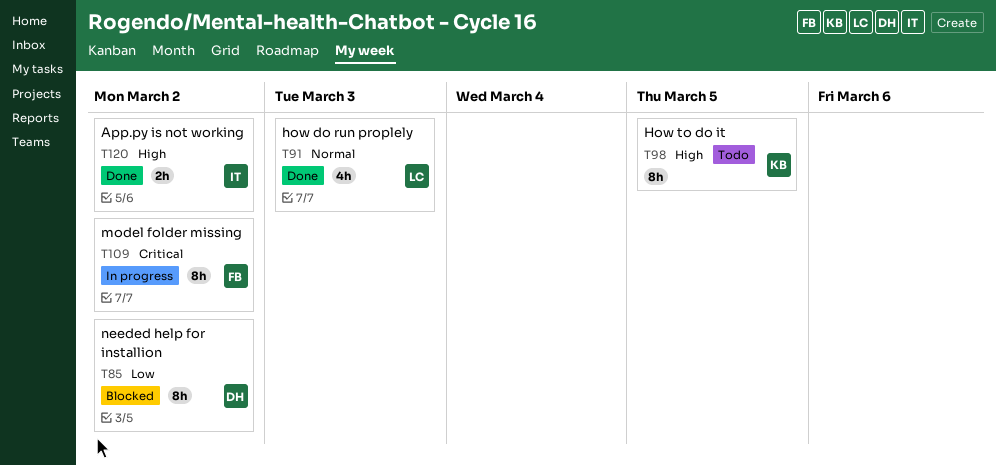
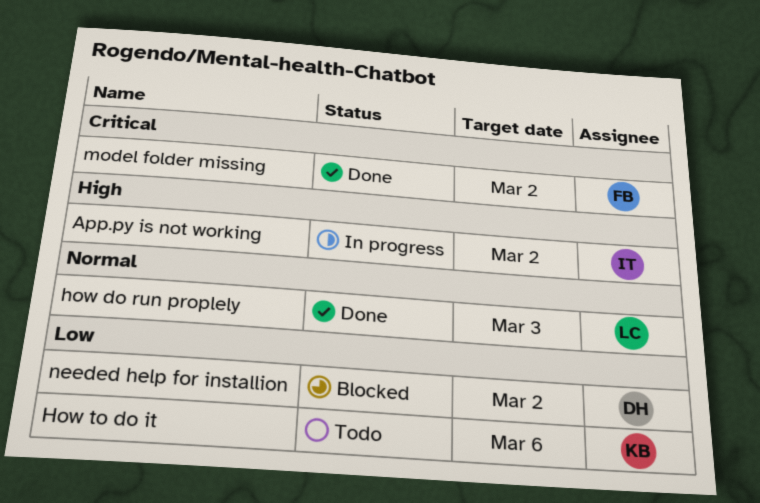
App.py is not working, status: Done -> In progress
How to do it, priority: High -> Low
How to do it, due: Mar 5 -> Mar 6
model folder missing, status: In progress -> Done

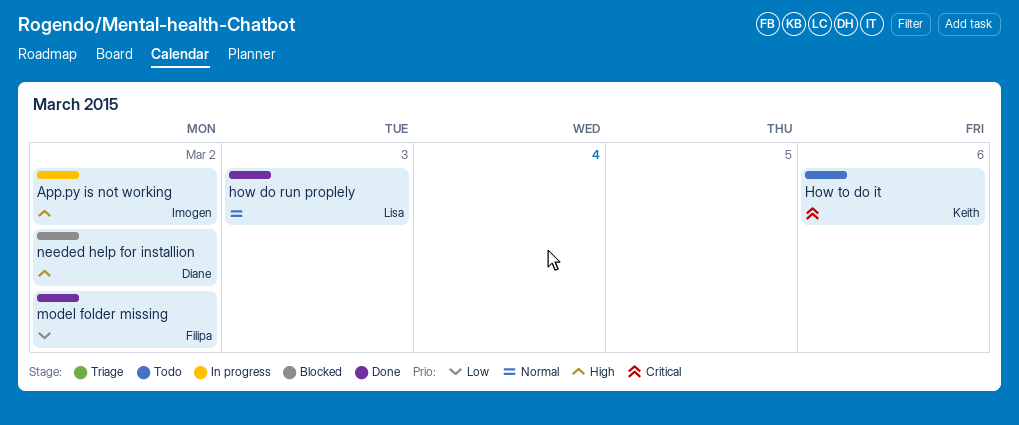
How to do it, priority: Low -> Critical
model folder missing, priority: Critical -> Low
needed help for installion, priority: Low -> High

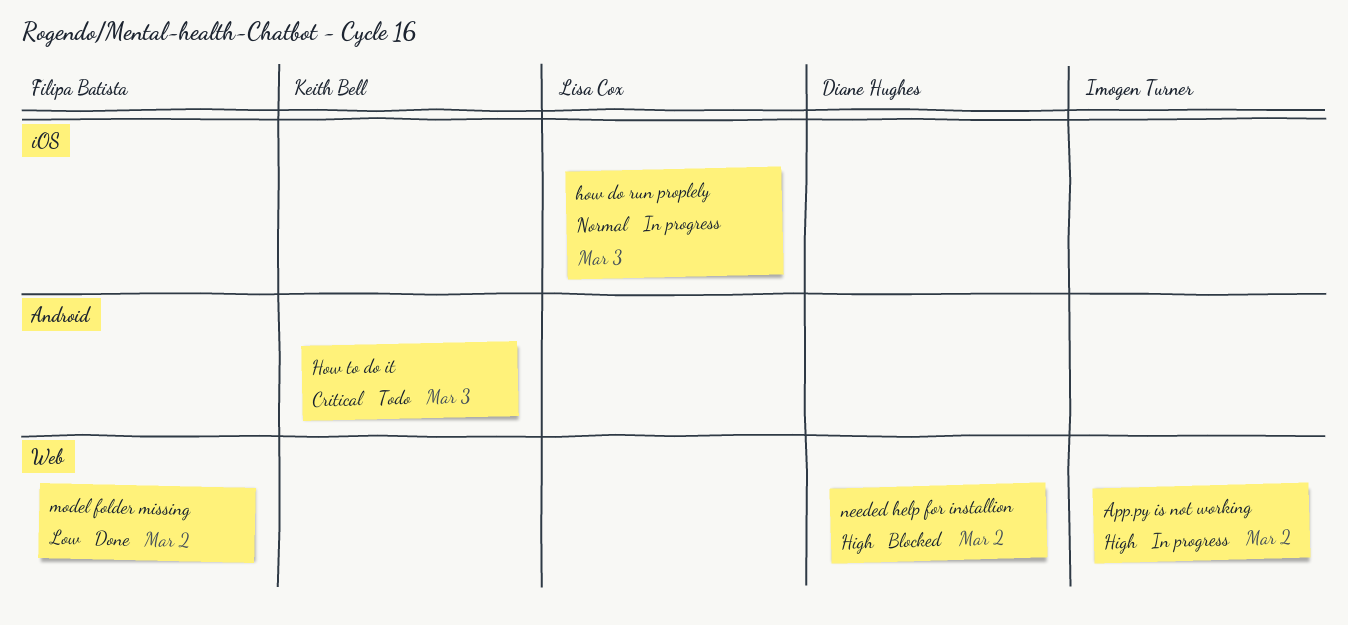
how do run proplely, status: Done -> In progress
How to do it, due: Mar 6 -> Mar 3

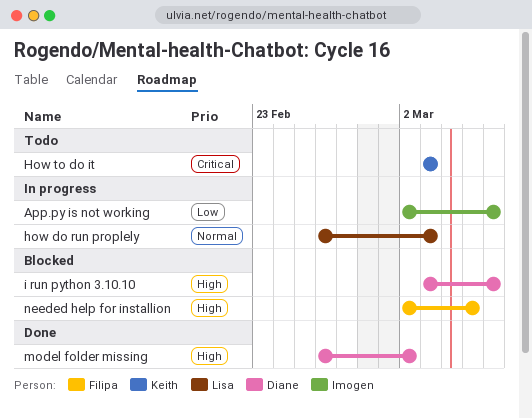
App.py is not working, priority: High -> Low
App.py is not working, due: Mar 2 -> Mar 6
i run python 3.10.10: none -> present
model folder missing, owner: Filipa Batista -> Diane Hughes
model folder missing, priority: Low -> High
needed help for installion, owner: Diane Hughes -> Filipa Batista
needed help for installion, due: Mar 2 -> Mar 5

